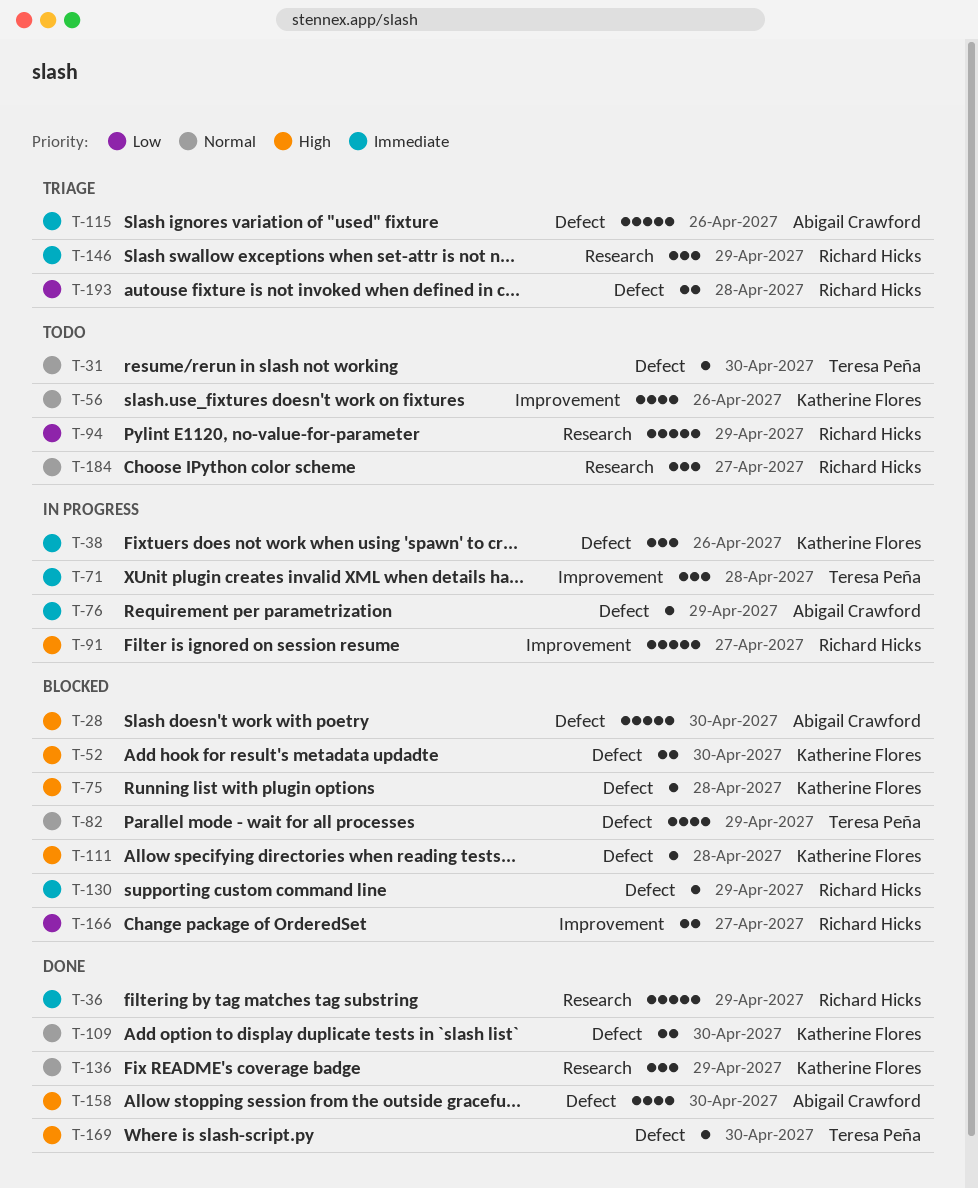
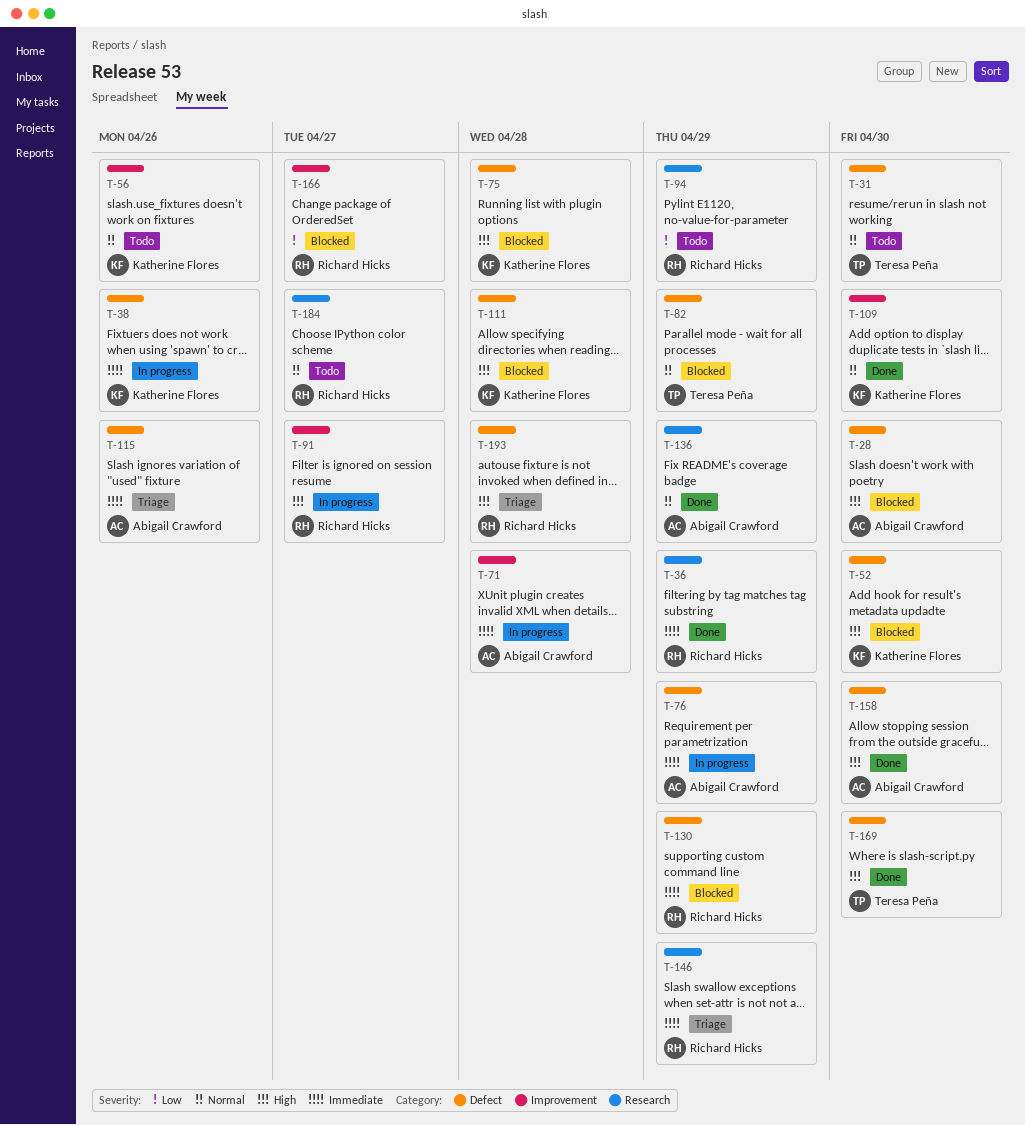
T-71, owner: Teresa Peña -> Abigail Crawford
T-109, label: Defect -> Improvement
T-136, owner: Katherine Flores -> Abigail Crawford
T-193, priority: Low -> High

